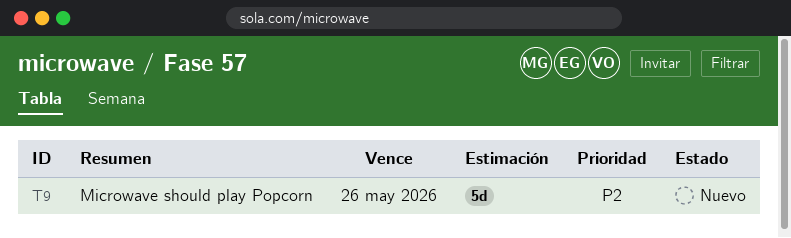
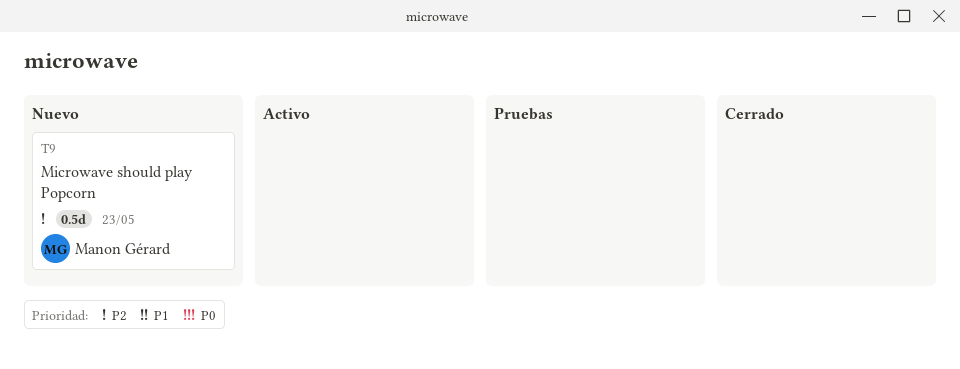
T9, estimate: 5d -> 0.5d
T9, due: May 26 -> May 23

